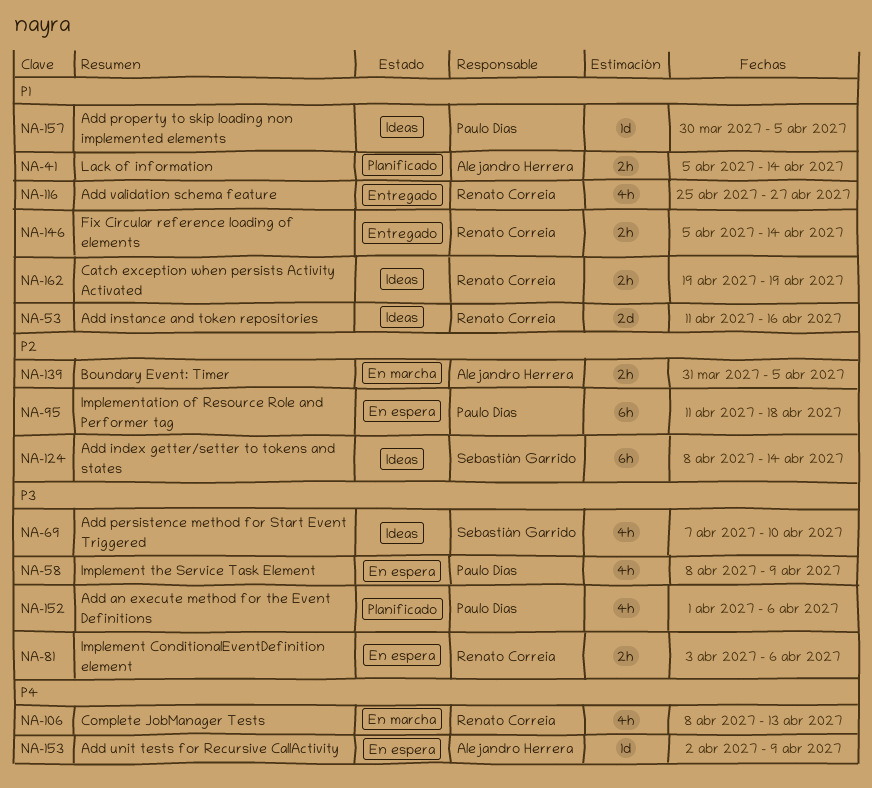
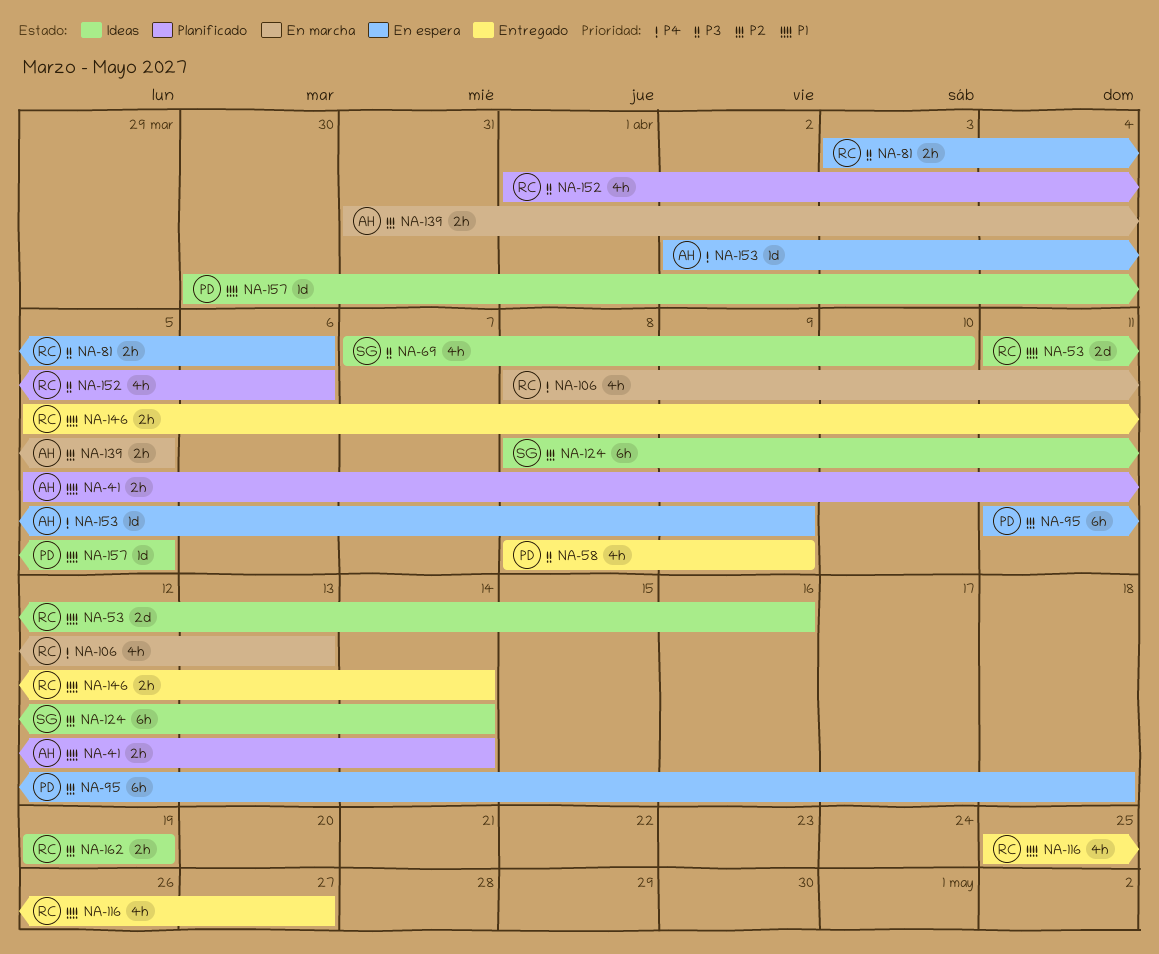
NA-58, status: En espera -> Entregado
NA-152, owner: Paulo Dias -> Renato Correia
NA-162, priority: P1 -> P2

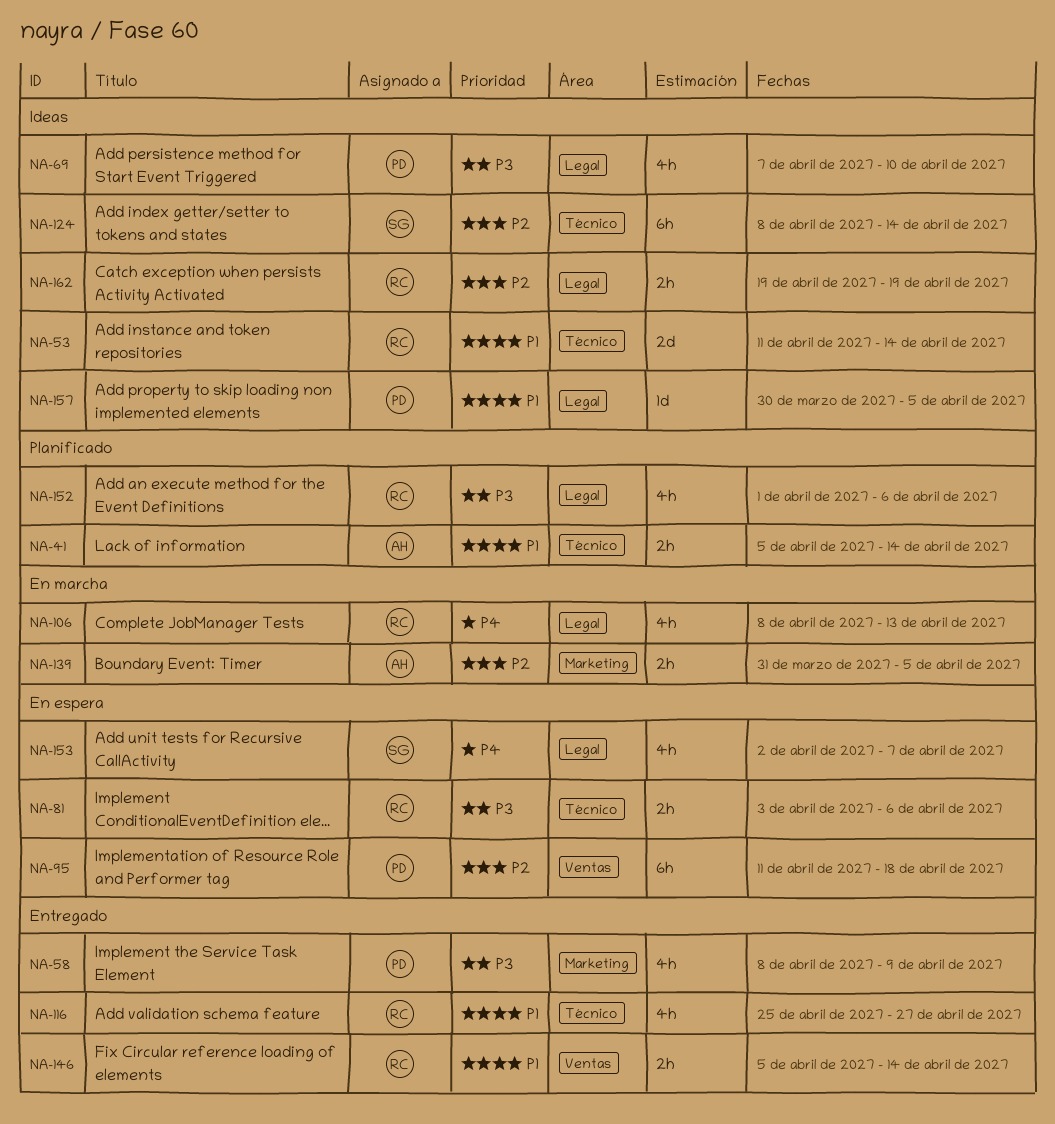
NA-53, due: Apr 16 -> Apr 14
NA-69, owner: SG -> PD
NA-153, owner: AH -> SG
NA-153, estimate: 1d -> 4h
NA-153, due: Apr 9 -> Apr 7

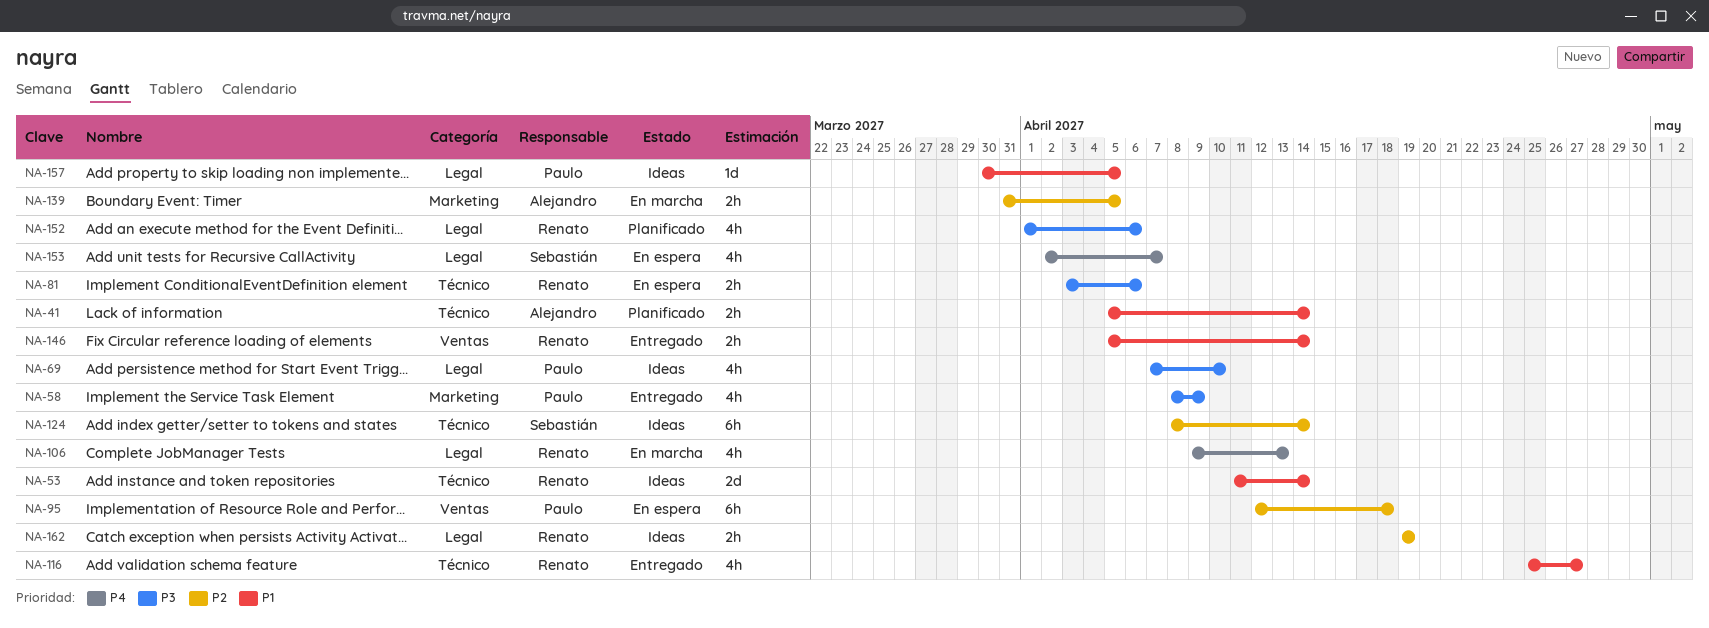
NA-95, start: Apr 11 -> Apr 12
NA-106, start: Apr 8 -> Apr 9

